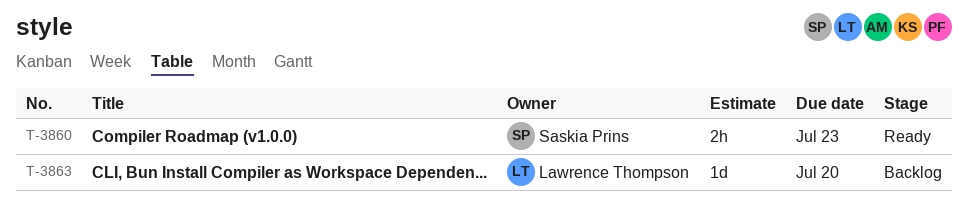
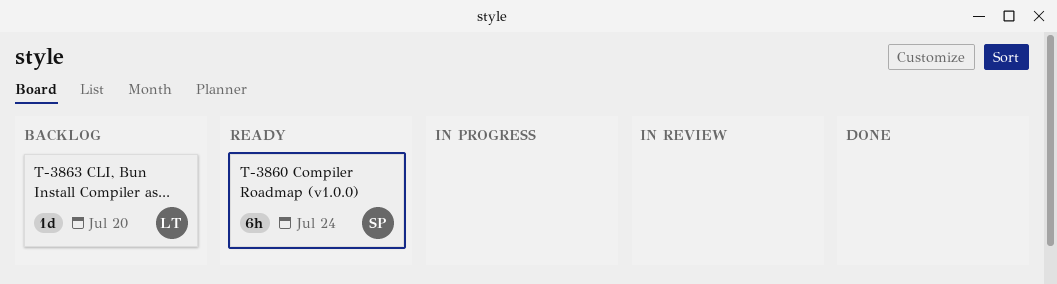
T-3860, estimate: 2h -> 6h
T-3860, due: Jul 23 -> Jul 24

